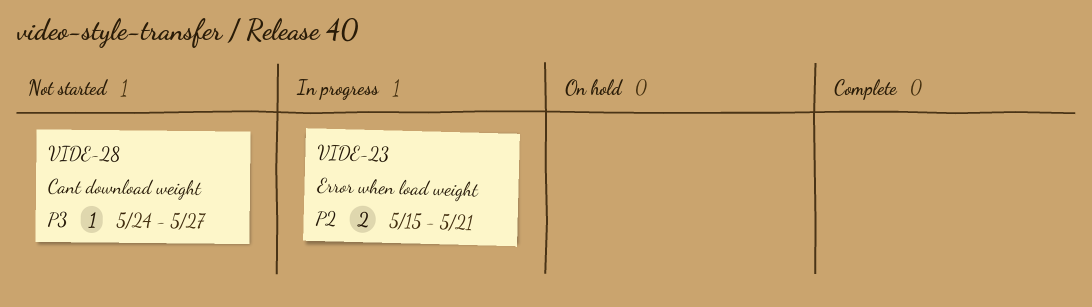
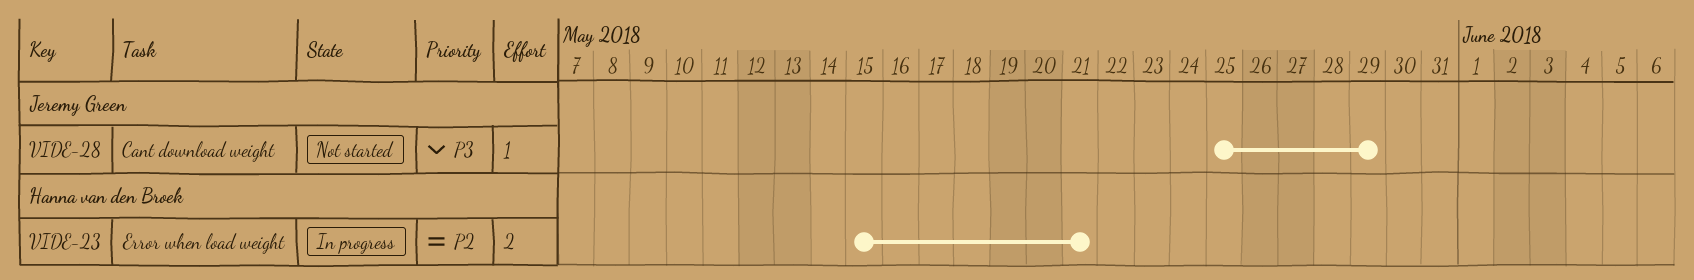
VIDE-28, start: May 24 -> May 25
VIDE-28, due: May 27 -> May 29

